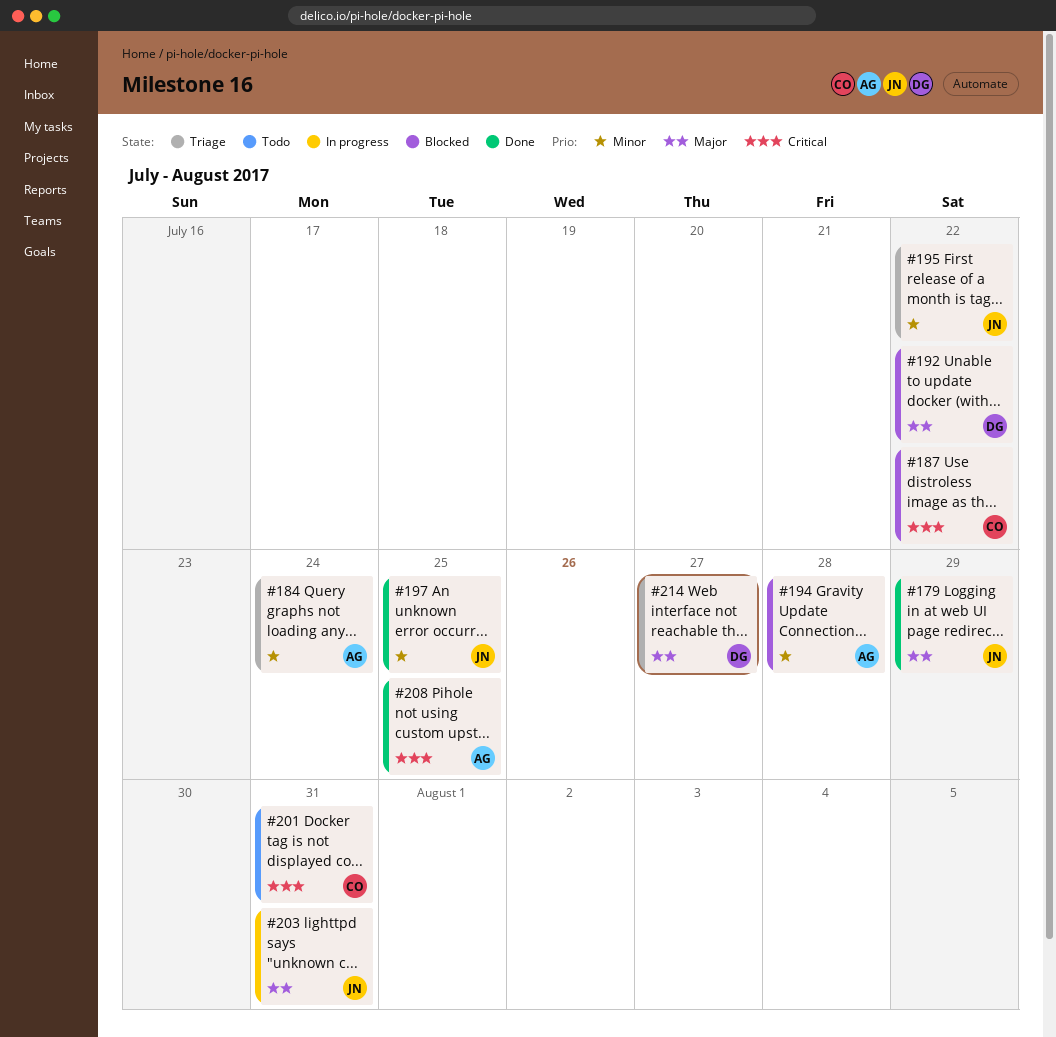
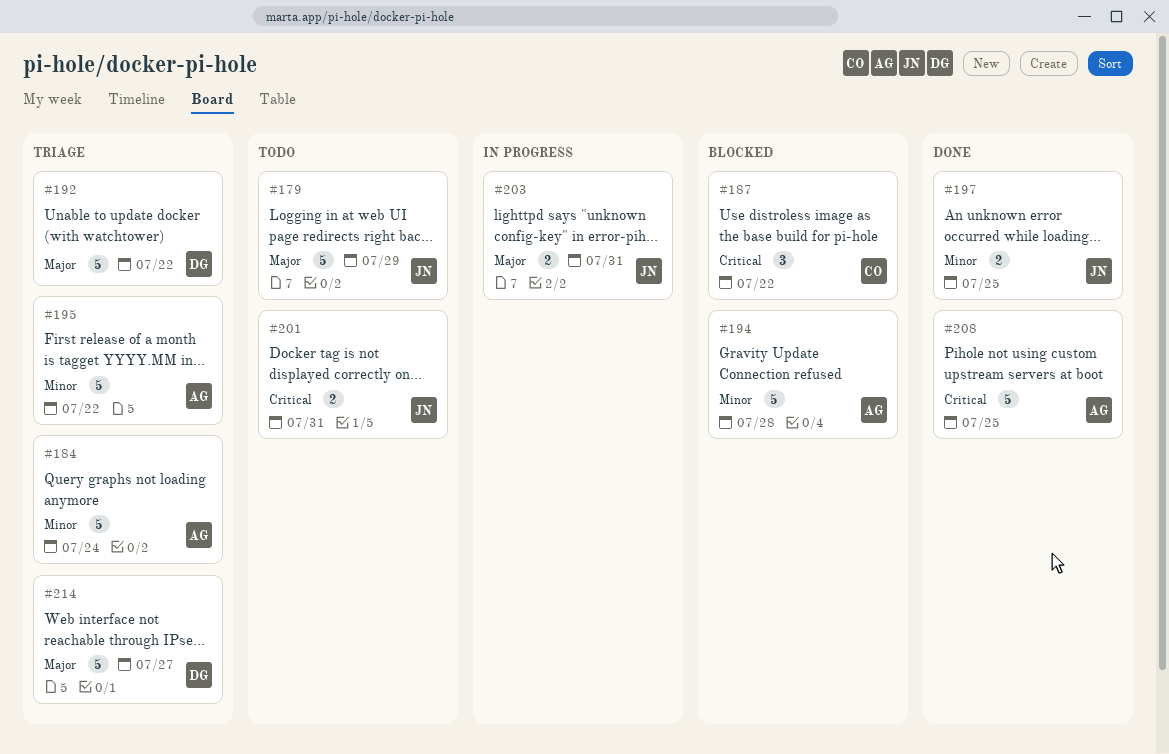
#179, status: Done -> Todo
#192, status: Blocked -> Triage
#195, owner: JN -> AG
#201, owner: CO -> JN

